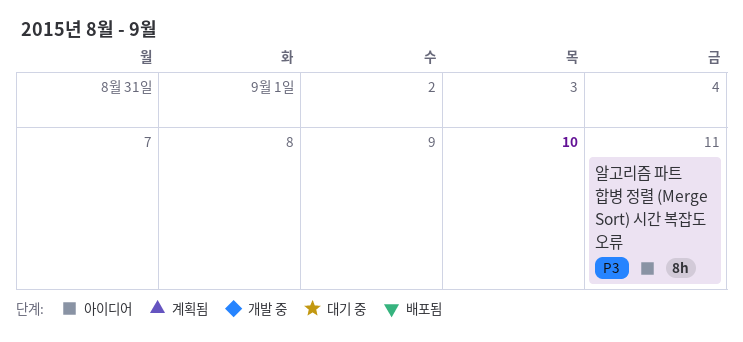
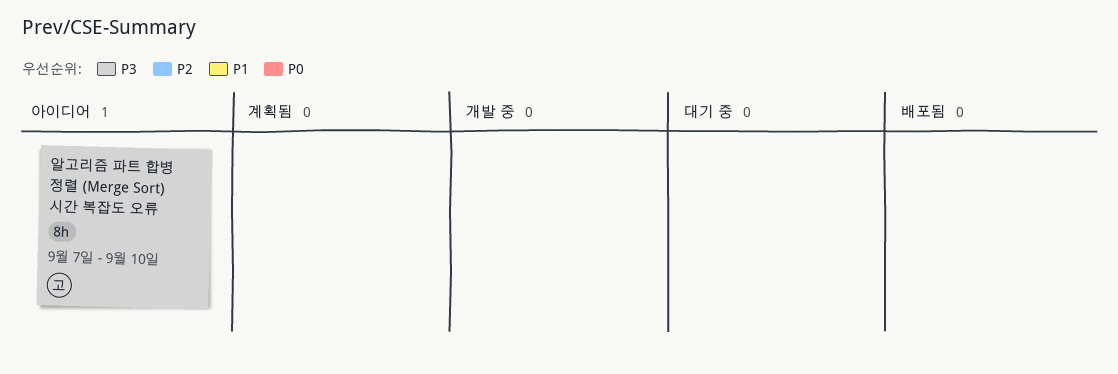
알고리즘 파트 합병 정렬 (Merge Sort) 시간 복잡도 오류, due: Sep 11 -> Sep 10

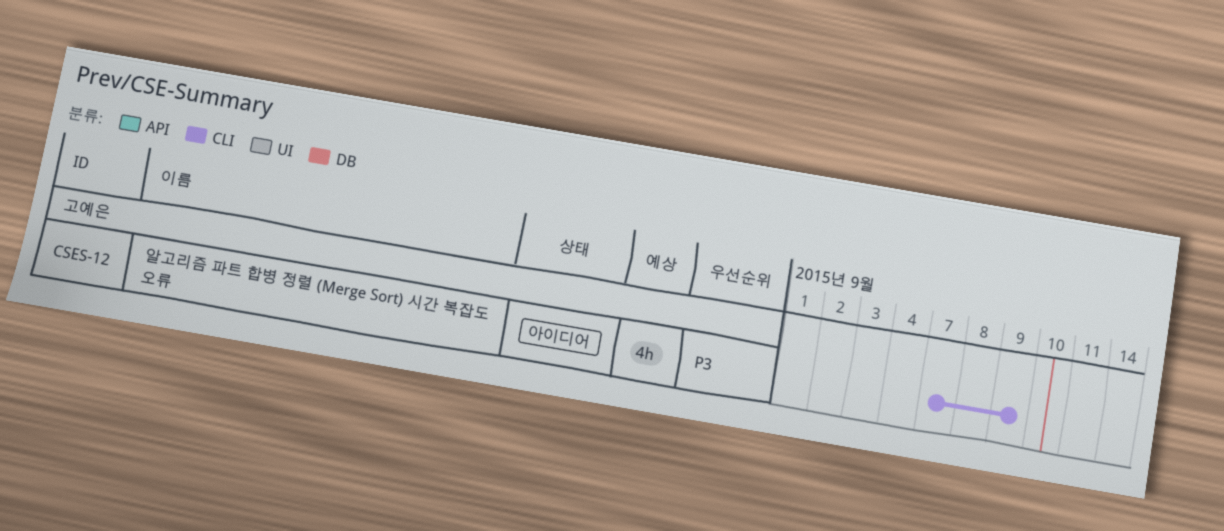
알고리즘 파트 합병 정렬 (Merge Sort) 시간 복잡도 오류, estimate: 8h -> 4h
알고리즘 파트 합병 정렬 (Merge Sort) 시간 복잡도 오류, due: Sep 10 -> Sep 9

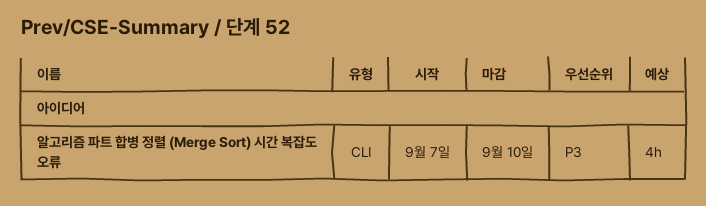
알고리즘 파트 합병 정렬 (Merge Sort) 시간 복잡도 오류, due: Sep 9 -> Sep 10

